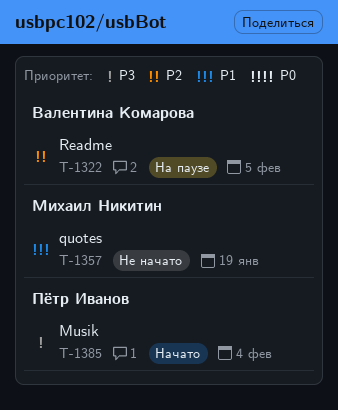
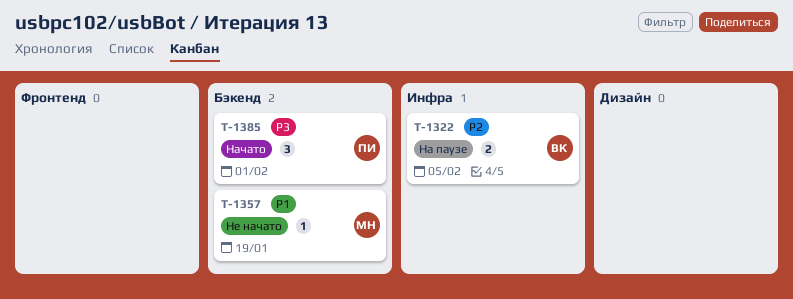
T-1385, due: Feb 4 -> Feb 1

